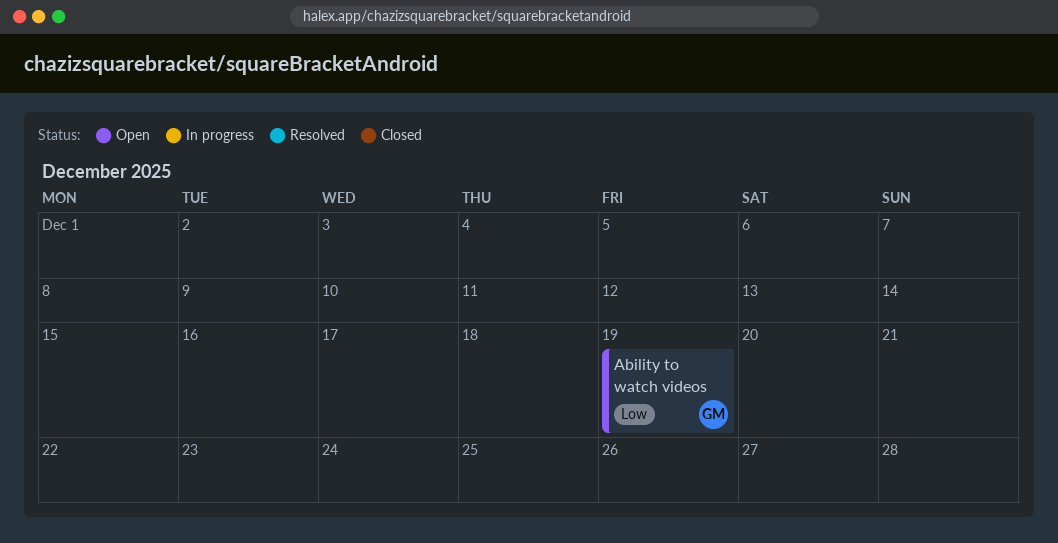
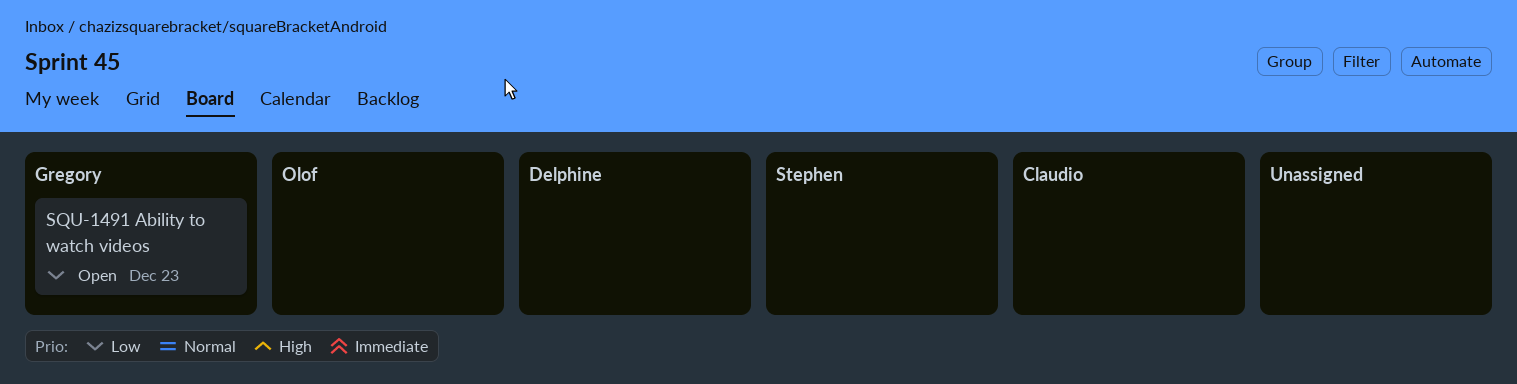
Ability to watch videos, due: Dec 19 -> Dec 23

